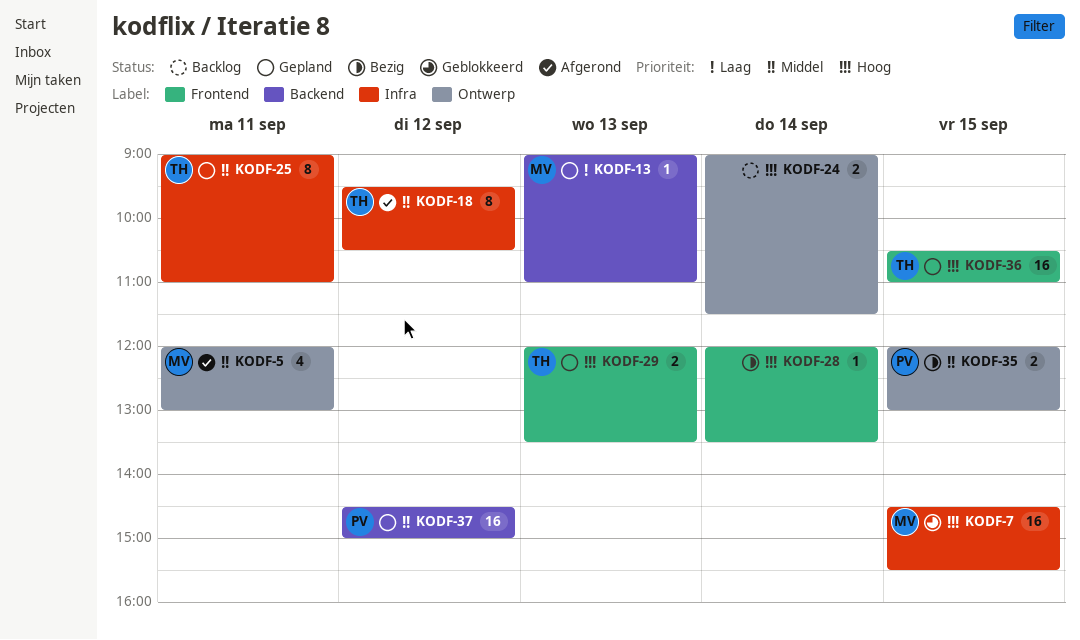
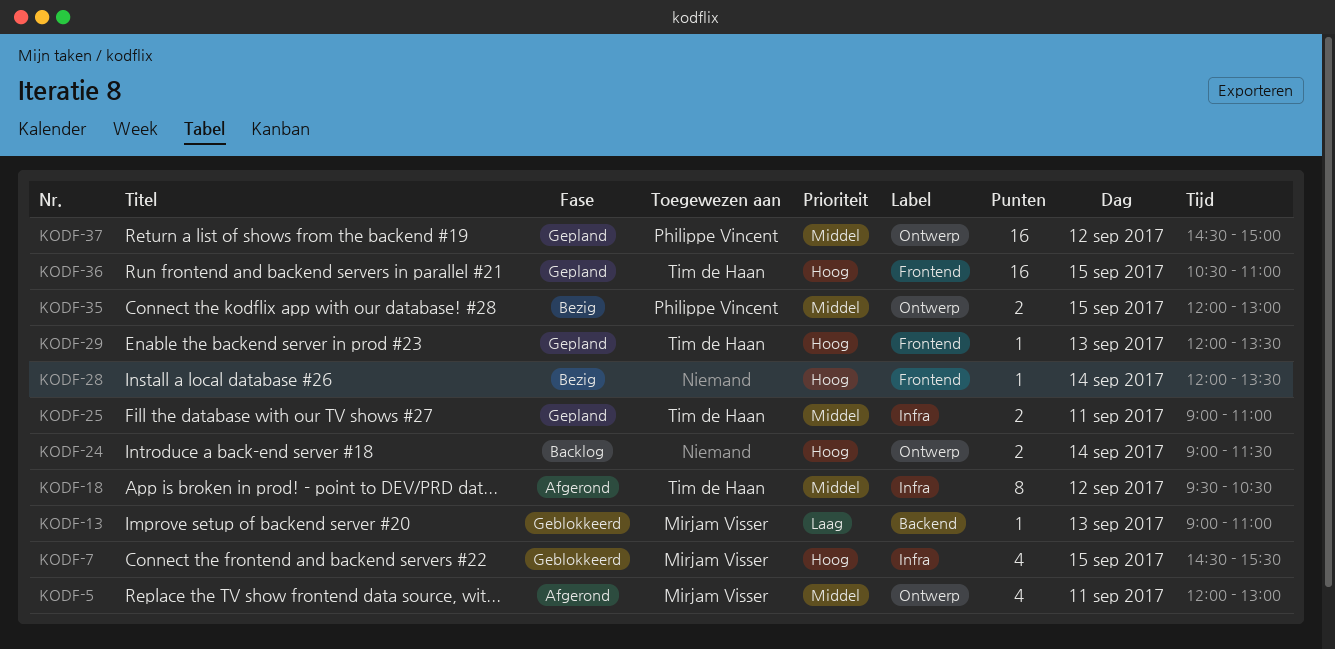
KODF-7, estimate: 16 -> 4
KODF-13, status: Gepland -> Geblokkeerd
KODF-25, estimate: 8 -> 2
KODF-29, estimate: 2 -> 1
KODF-37, label: Backend -> Ontwerp

